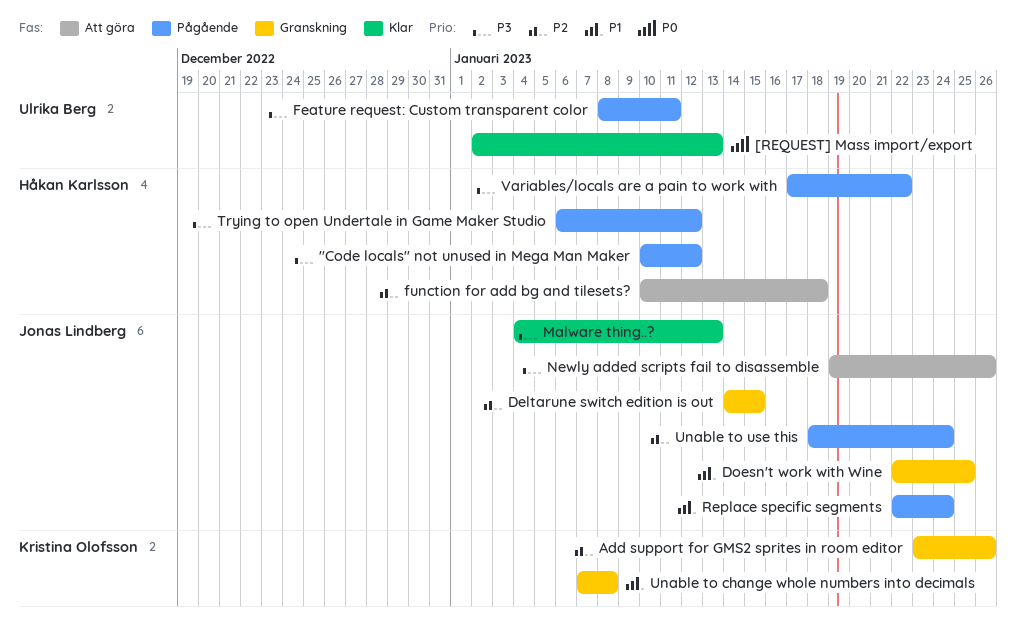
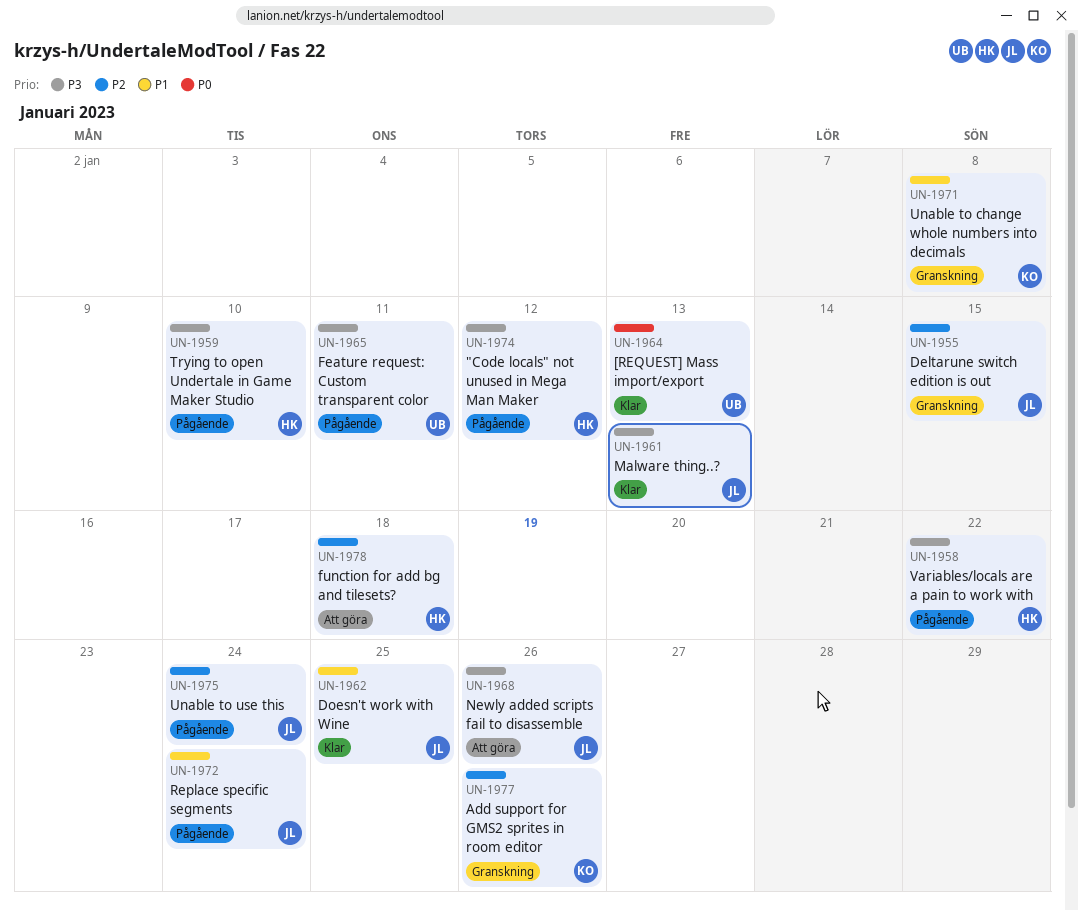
Doesn't work with Wine, status: Granskning -> Klar
Trying to open Undertale in Game Maker Studio, due: Jan 12 -> Jan 10

